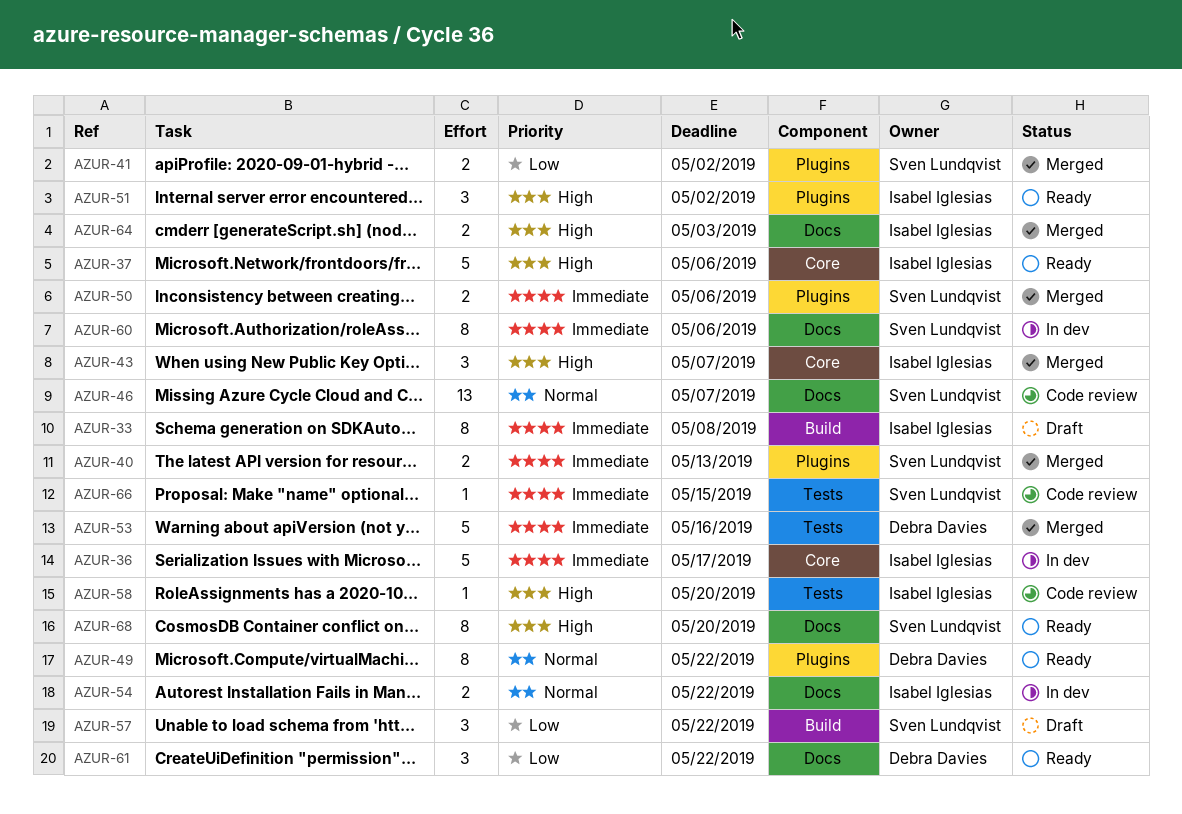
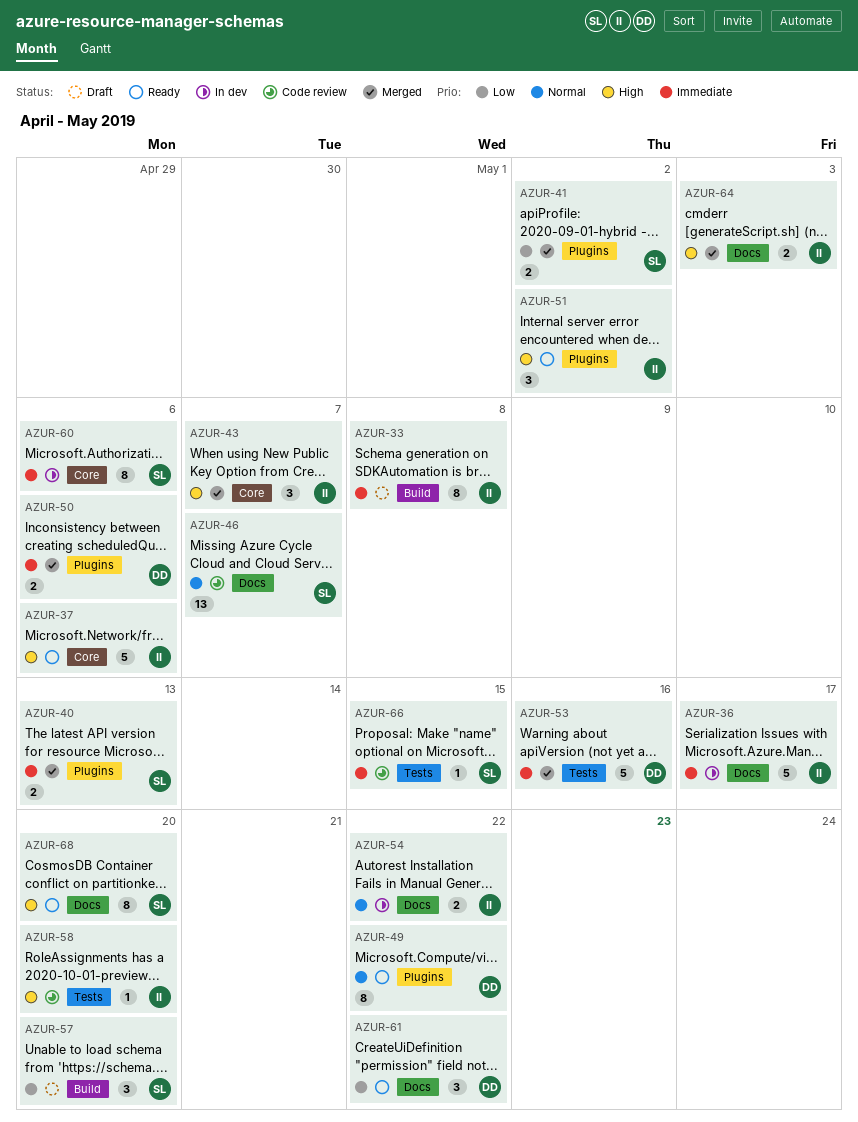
AZUR-36, label: Core -> Docs
AZUR-50, owner: Sven Lundqvist -> Debra Davies
AZUR-57, due: May 22 -> May 20
AZUR-60, label: Docs -> Core

